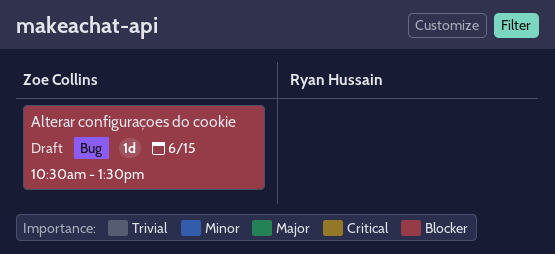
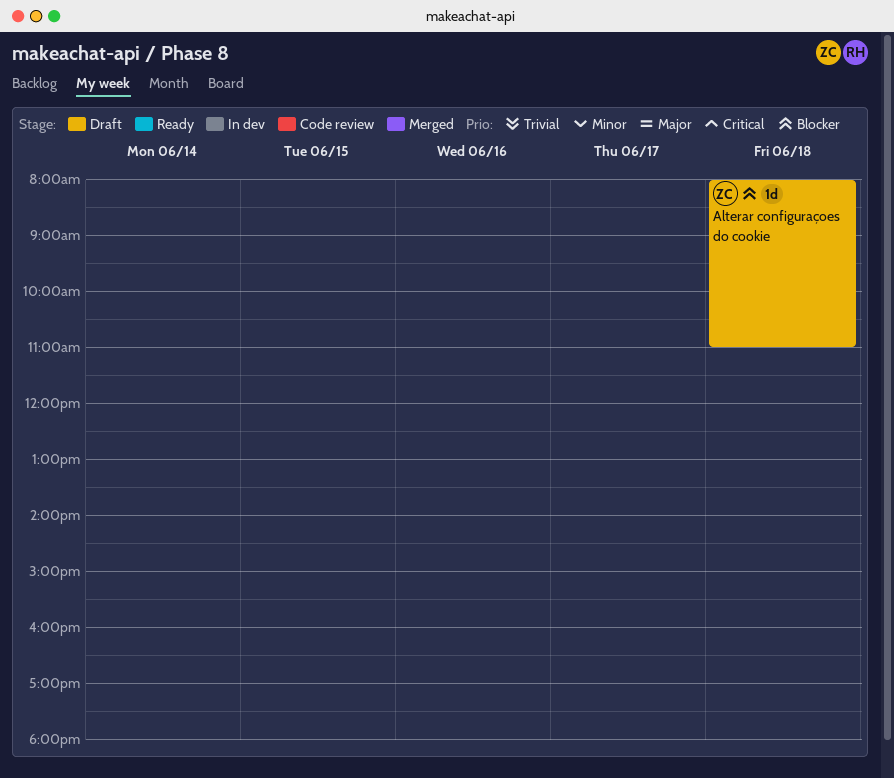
Alterar configuraçoes do cookie, day: Jun 15 -> Jun 18
Alterar configuraçoes do cookie, begins: 10:30 -> 08:00
Alterar configuraçoes do cookie, ends: 13:30 -> 11:00

